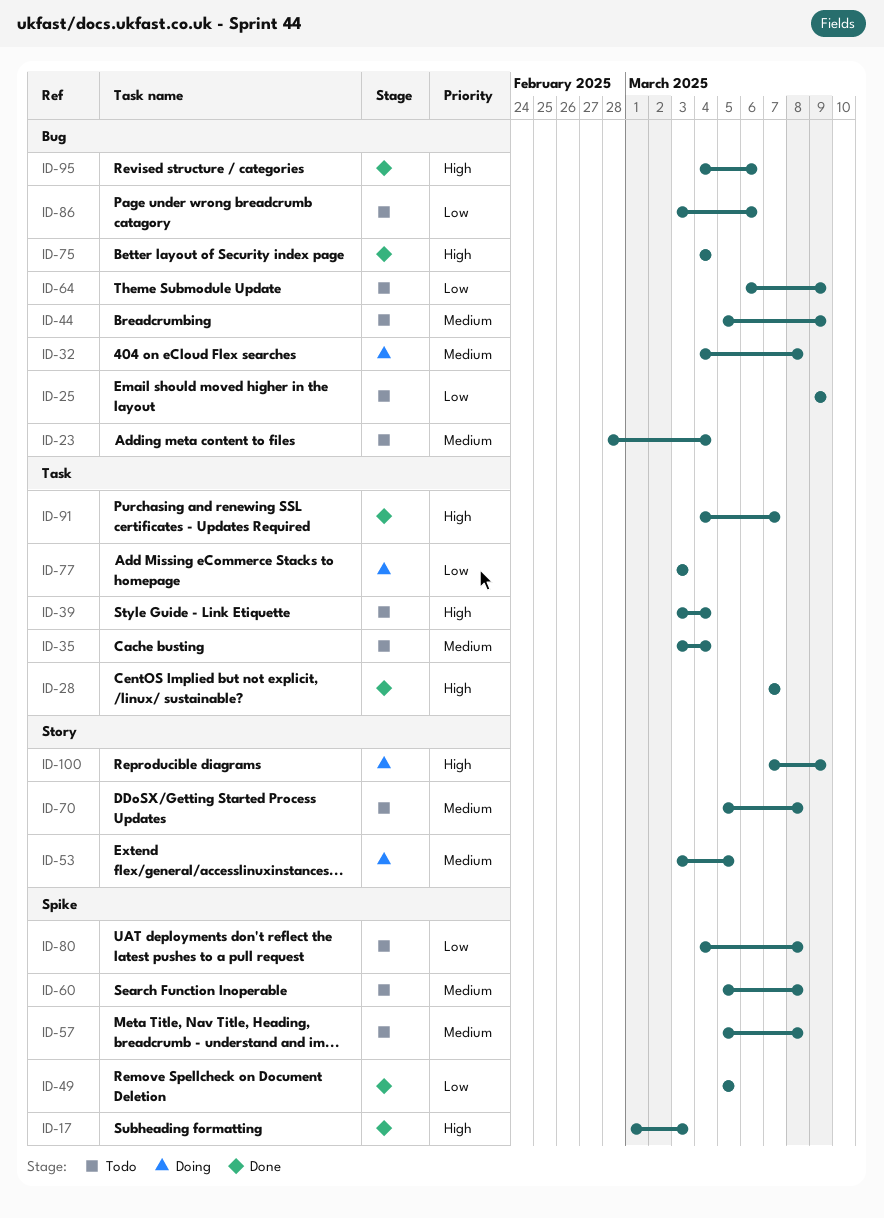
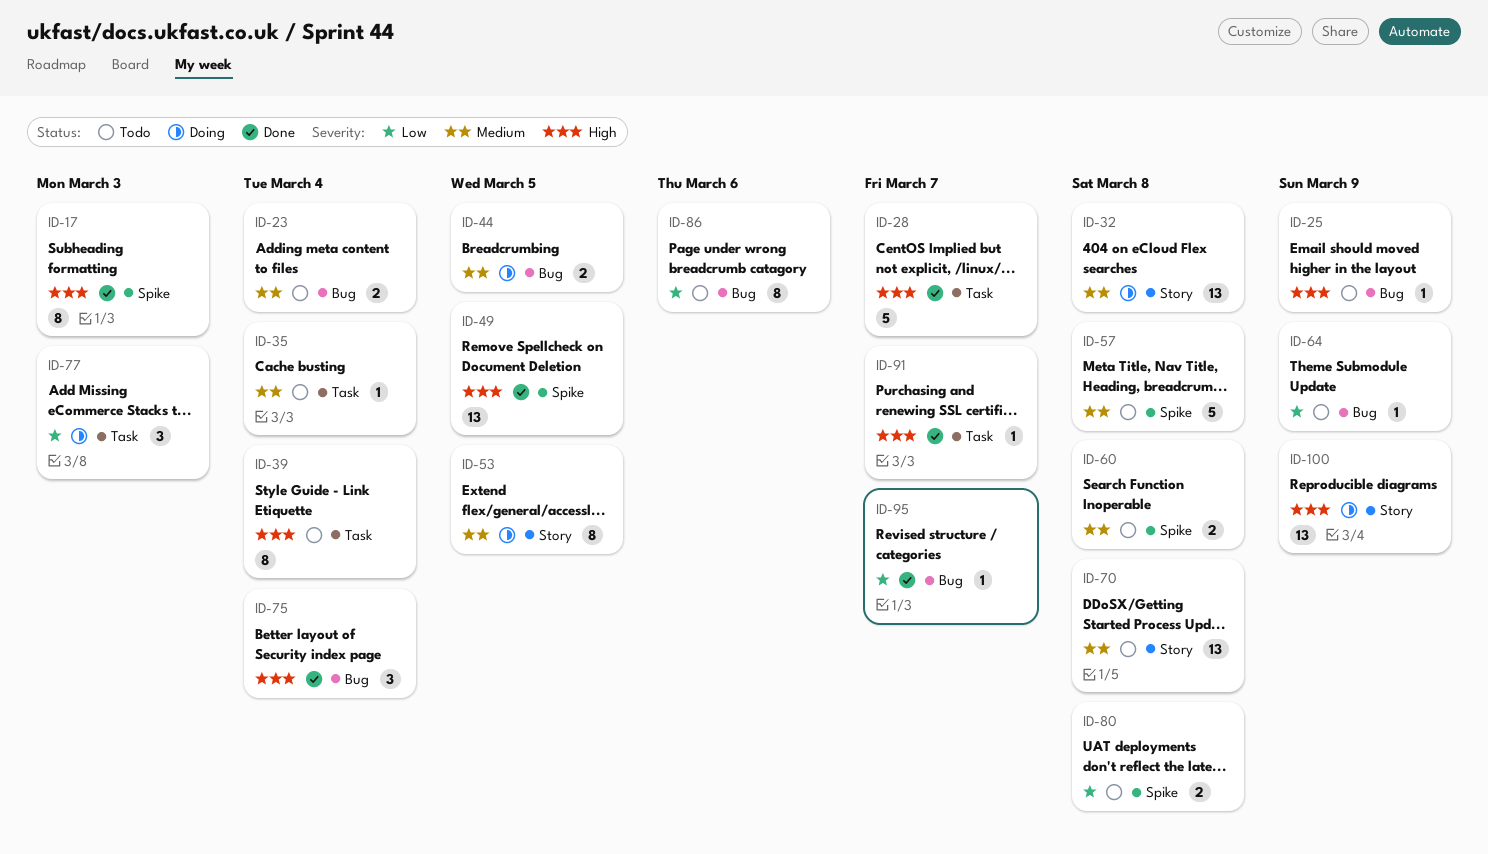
ID-25, priority: Low -> High
ID-32, label: Bug -> Story
ID-44, status: Todo -> Doing
ID-44, due: Mar 9 -> Mar 5
ID-49, priority: Low -> High
ID-95, priority: High -> Low
ID-95, due: Mar 6 -> Mar 7

